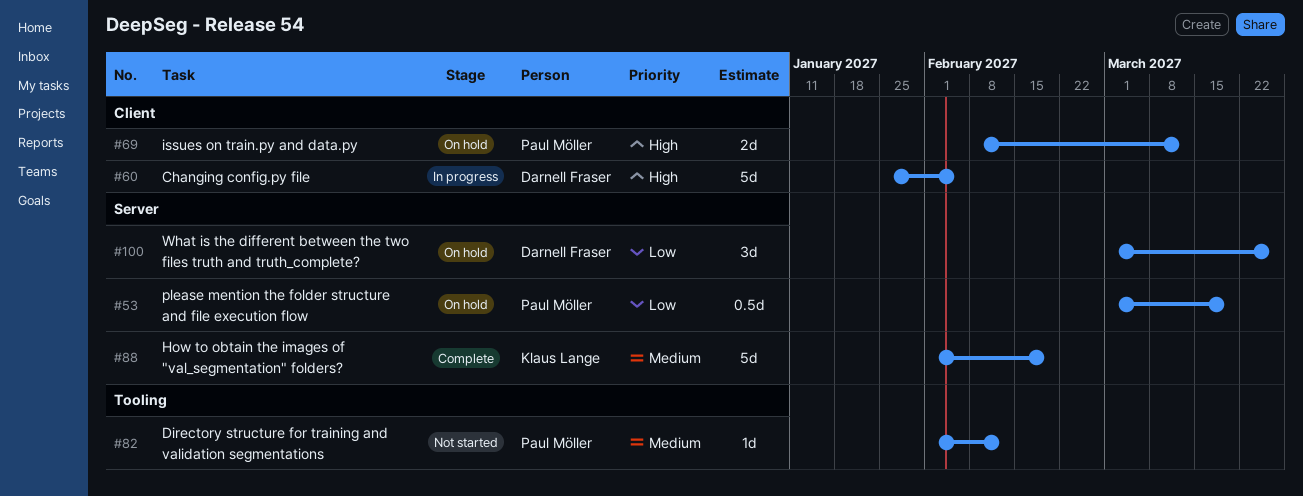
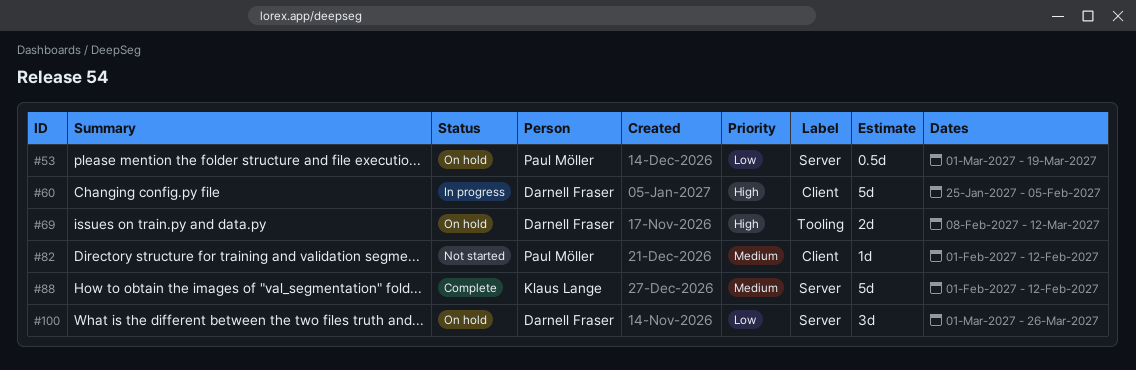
#69, owner: Paul Möller -> Darnell Fraser
#69, label: Client -> Tooling
#82, label: Tooling -> Client
#88, due: Feb 19 -> Feb 12

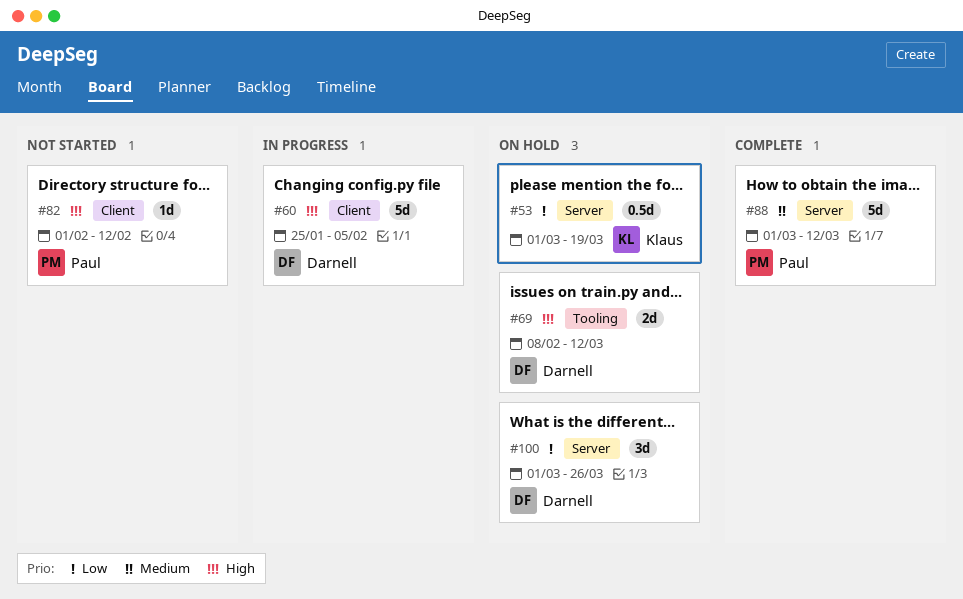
#53, owner: Paul Möller -> Klaus Lange
#82, priority: Medium -> High
#88, owner: Klaus Lange -> Paul Möller
#88, start: Feb 1 -> Mar 1
#88, due: Feb 12 -> Mar 12

